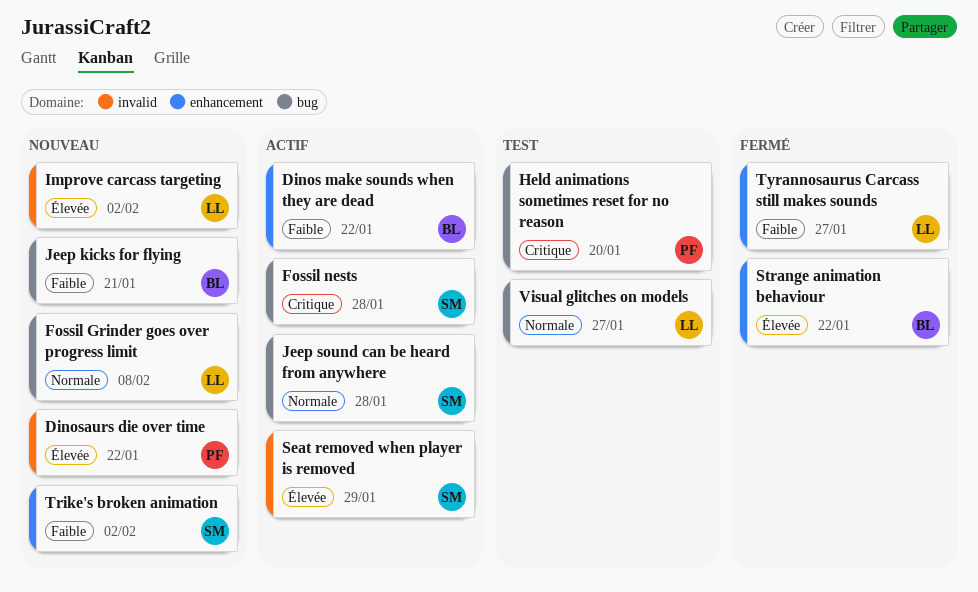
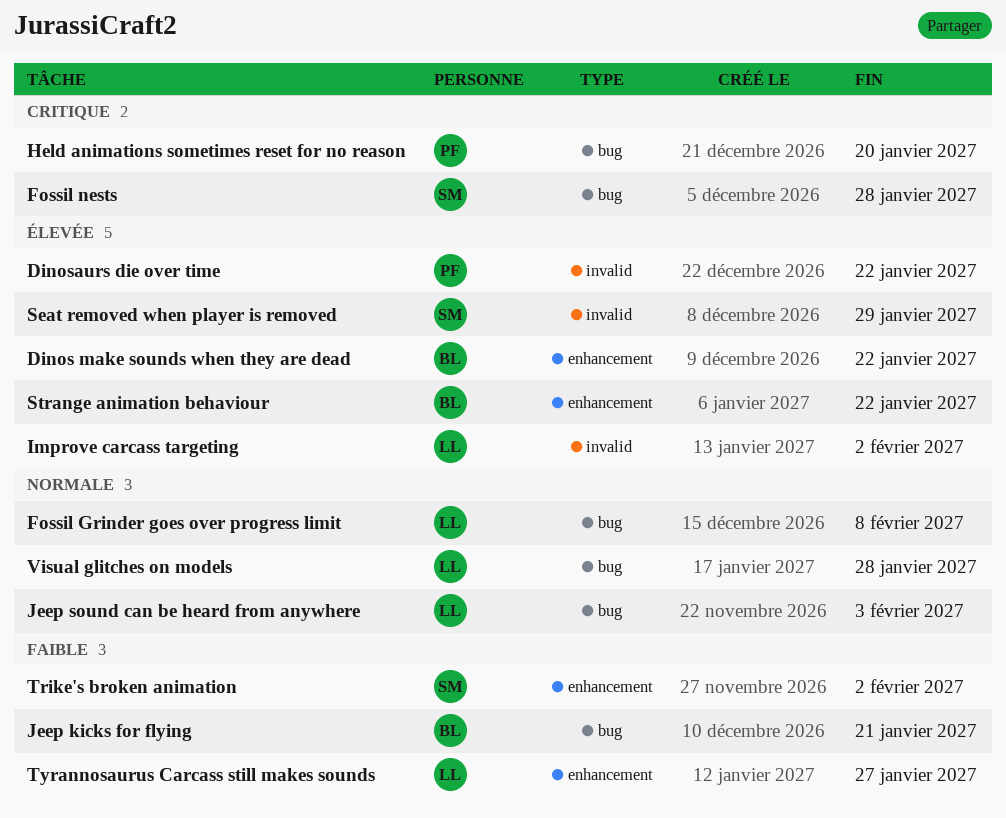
Dinos make sounds when they are dead, priority: Faible -> Élevée
Jeep sound can be heard from anywhere, owner: SM -> LL
Jeep sound can be heard from anywhere, due: Jan 28 -> Feb 3
Visual glitches on models, due: Jan 27 -> Jan 28

